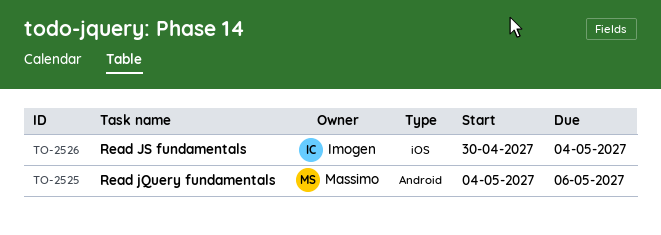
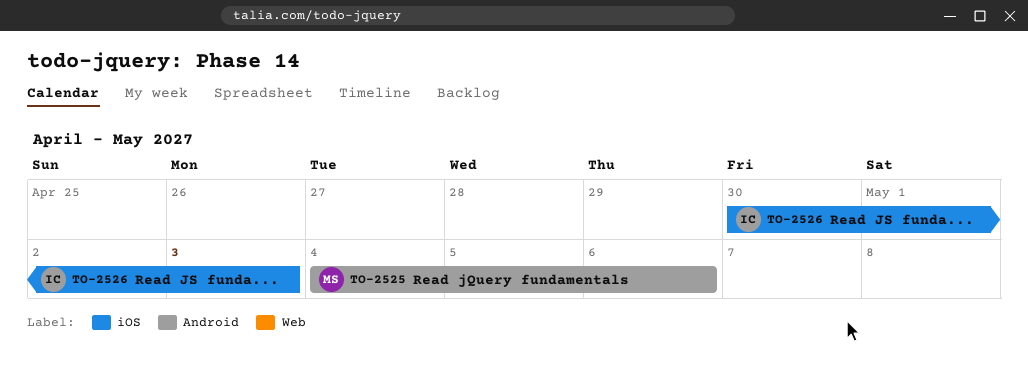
TO-2526, due: May 4 -> May 3

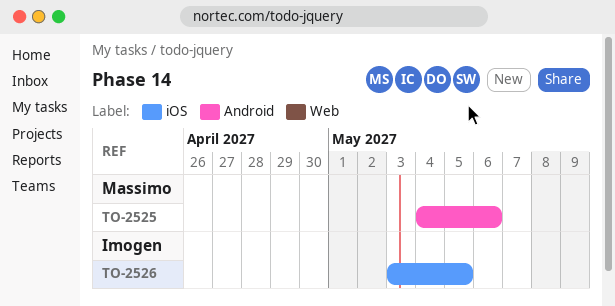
TO-2526, start: Apr 30 -> May 3
TO-2526, due: May 3 -> May 5

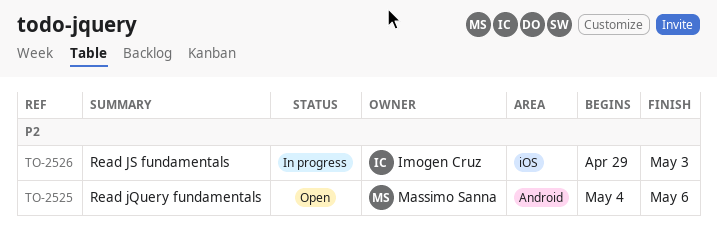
TO-2526, start: May 3 -> Apr 29
TO-2526, due: May 5 -> May 3

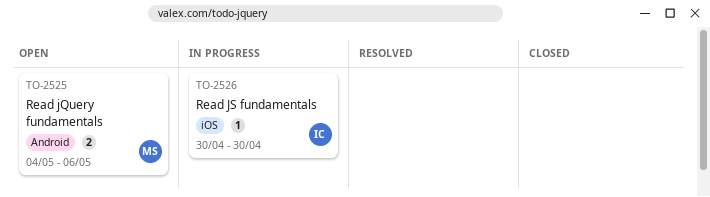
TO-2526, start: Apr 29 -> Apr 30
TO-2526, due: May 3 -> Apr 30

